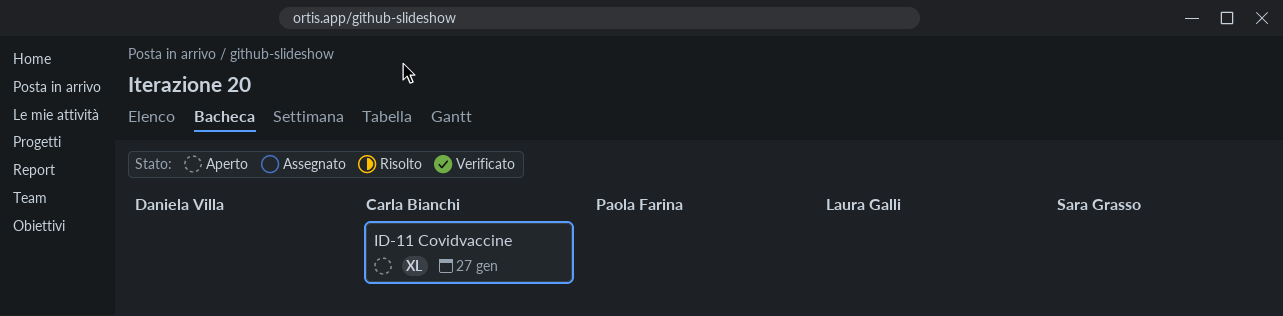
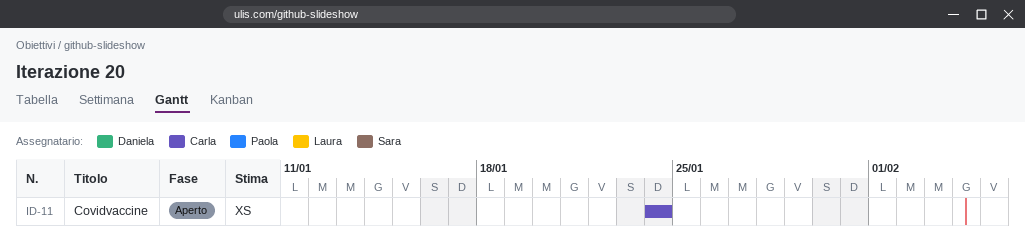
ID-11, estimate: XL -> XS
ID-11, due: Jan 27 -> Jan 24

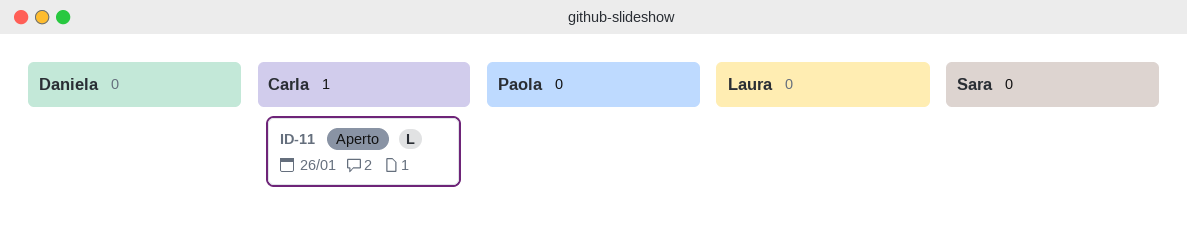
ID-11, estimate: XS -> L
ID-11, due: Jan 24 -> Jan 26

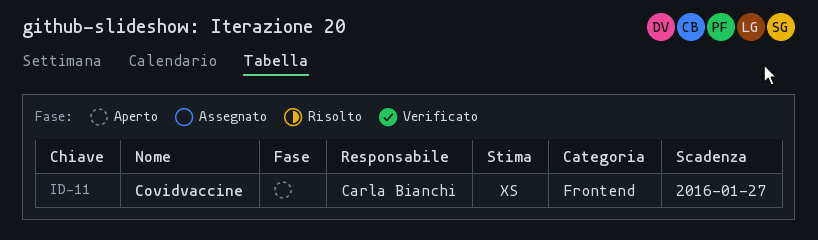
ID-11, estimate: L -> XS
ID-11, due: Jan 26 -> Jan 27

